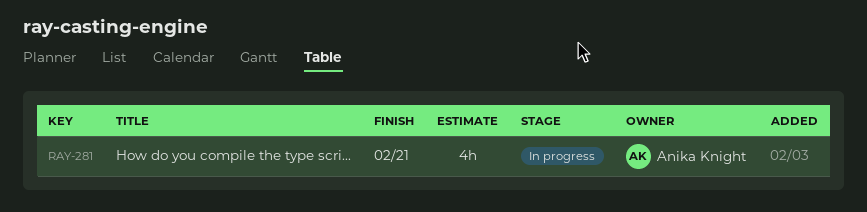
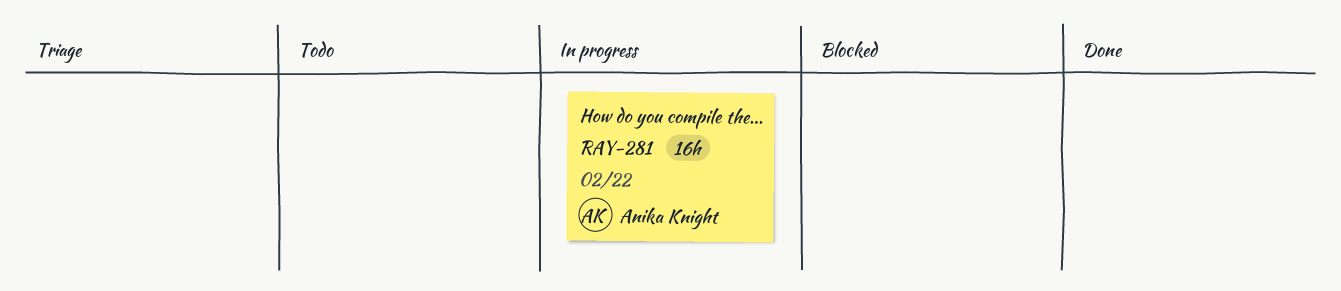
RAY-281, estimate: 4h -> 16h
RAY-281, due: Feb 21 -> Feb 22

